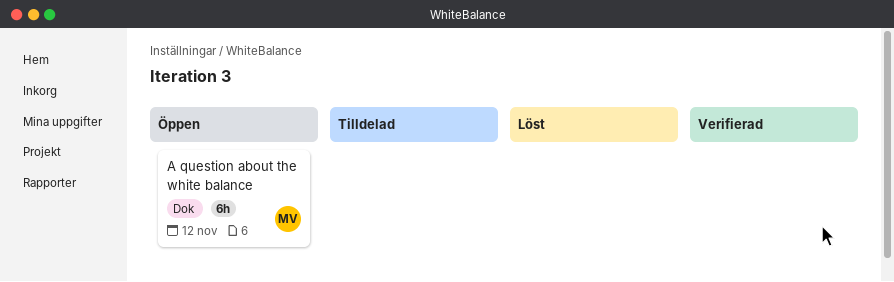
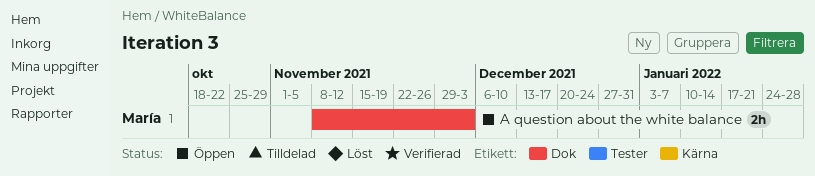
A question about the white balance, estimate: 6h -> 2h
A question about the white balance, due: Nov 12 -> Dec 3

